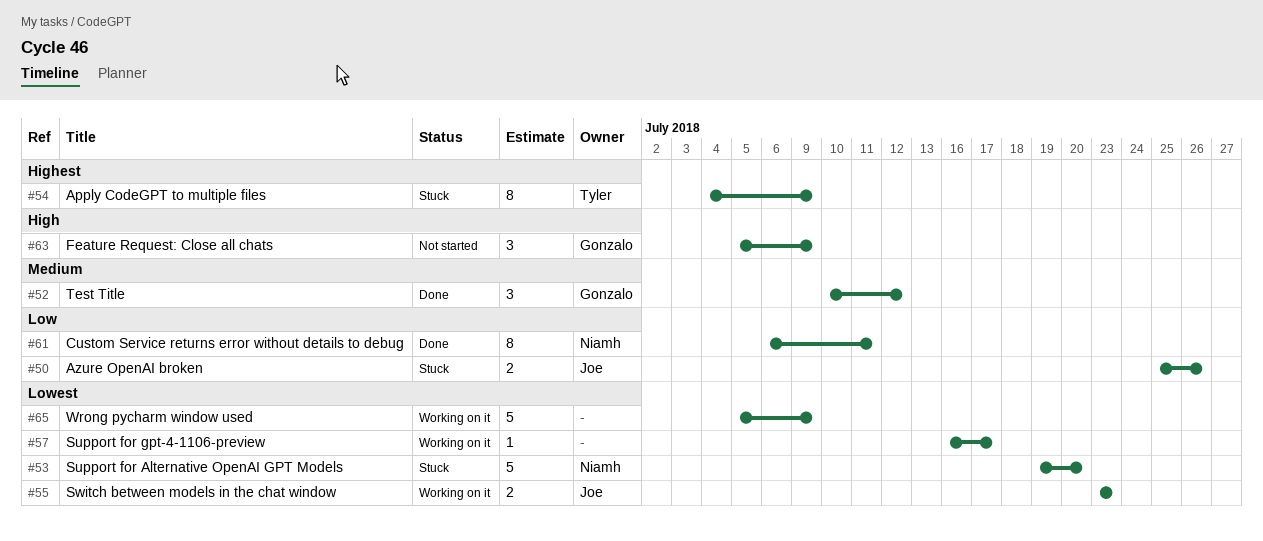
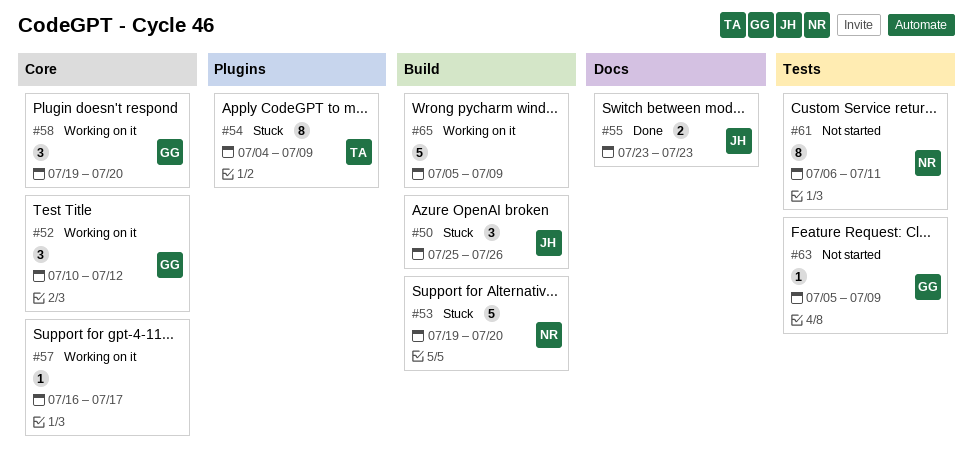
#50, estimate: 2 -> 3
#52, status: Done -> Working on it
#55, status: Working on it -> Done
#58: none -> present
#61, status: Done -> Not started
#63, estimate: 3 -> 1

